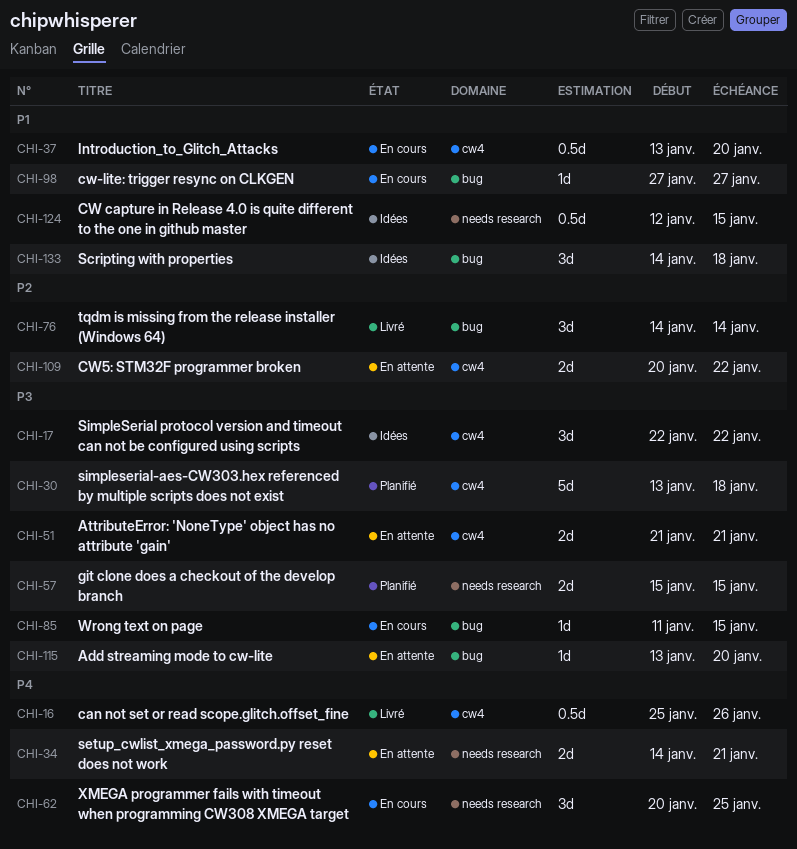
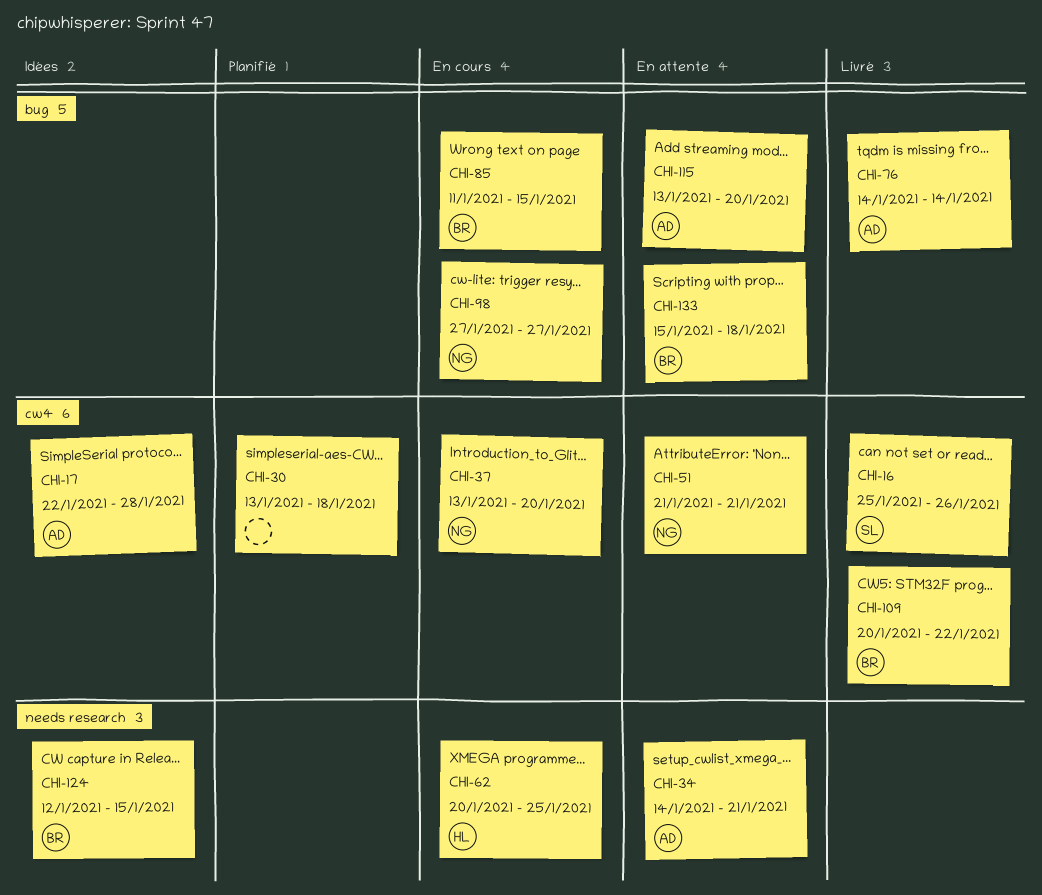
CHI-17, due: Jan 22 -> Jan 28
CHI-57: present -> none
CHI-109, status: En attente -> Livré
CHI-133, status: Idées -> En attente
CHI-133, start: Jan 14 -> Jan 15

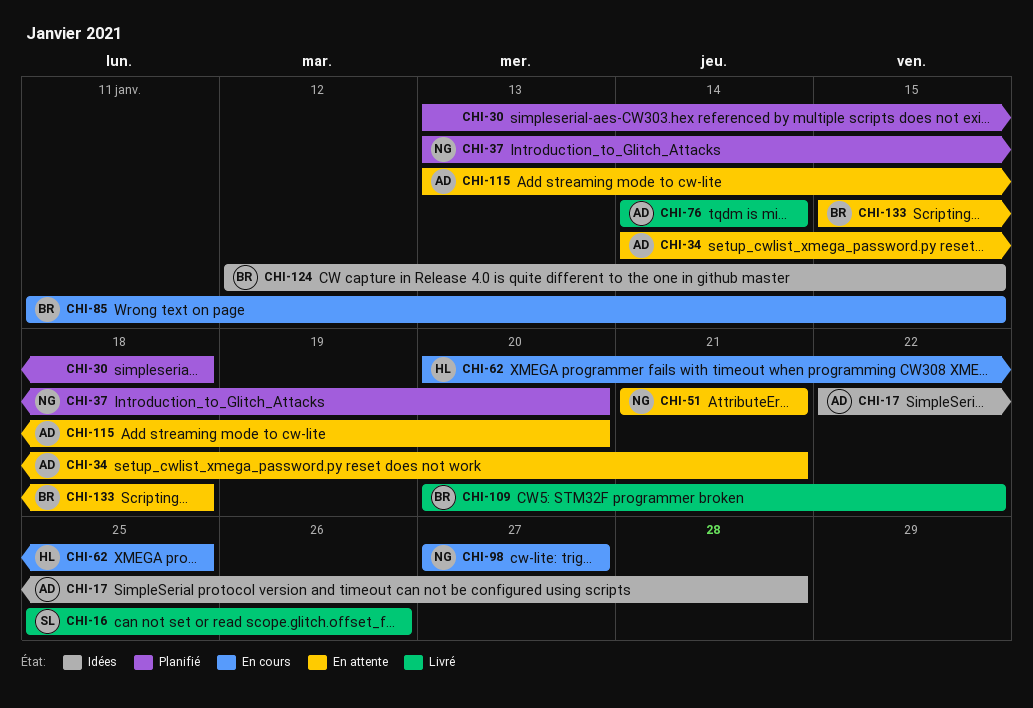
CHI-37, status: En cours -> Planifié

